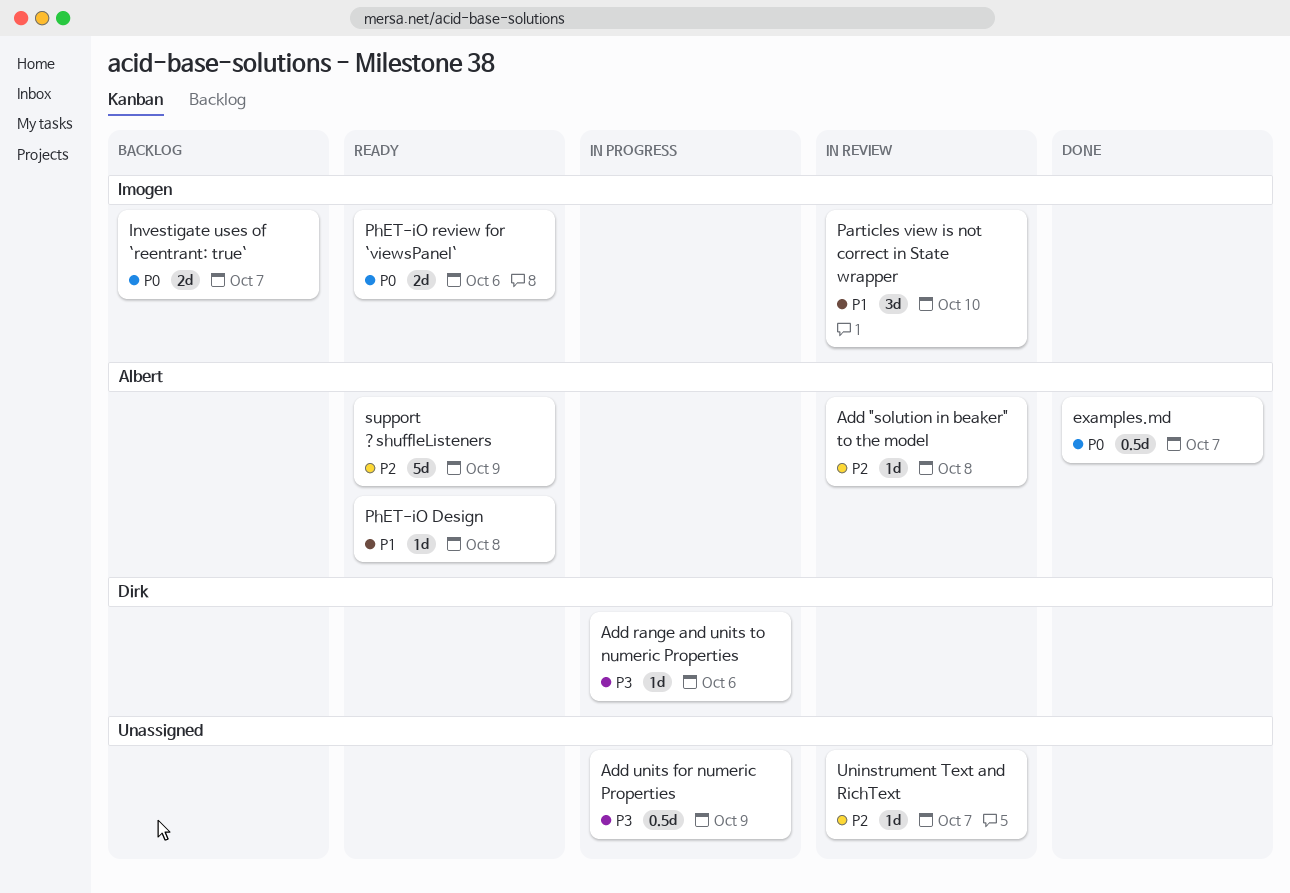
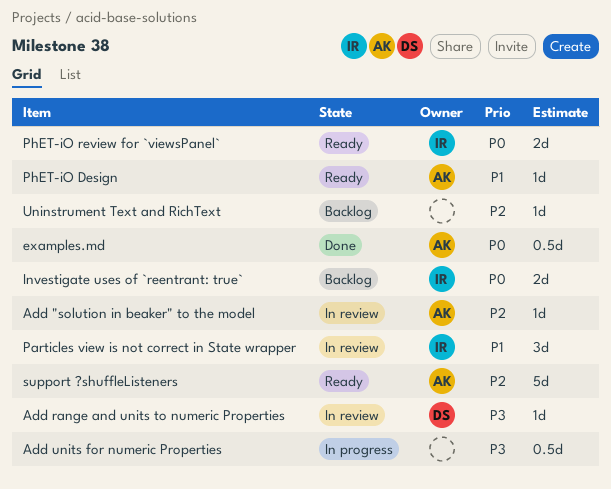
Add range and units to numeric Properties, status: In progress -> In review
Uninstrument Text and RichText, status: In review -> Backlog

